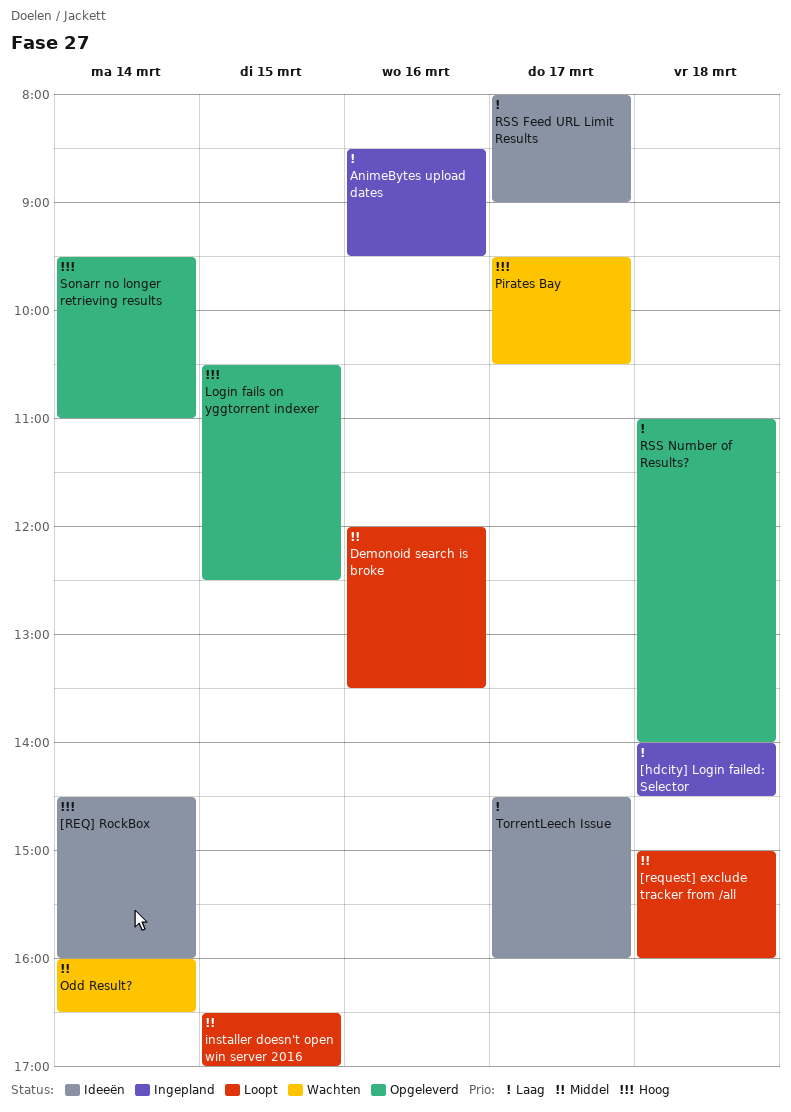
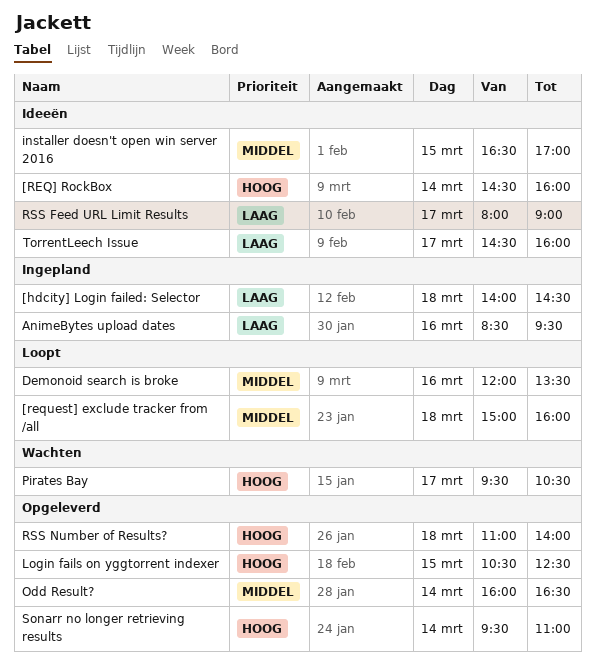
installer doesn't open win server 2016, status: Loopt -> Ideeën
Odd Result?, status: Wachten -> Opgeleverd
RSS Number of Results?, priority: Laag -> Hoog

